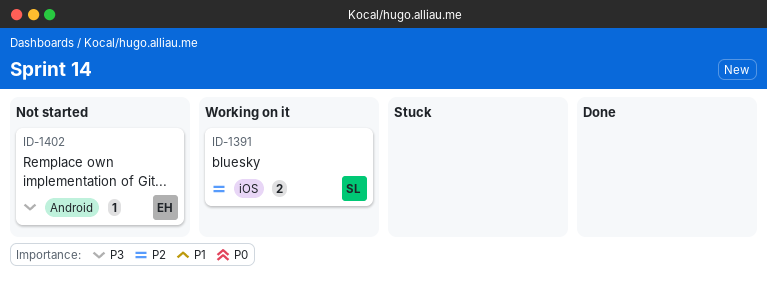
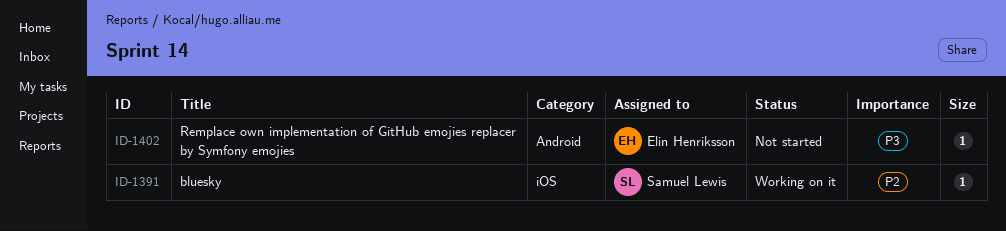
ID-1391, estimate: 2 -> 1

